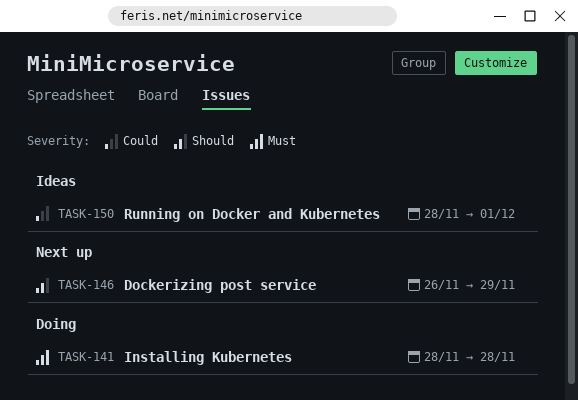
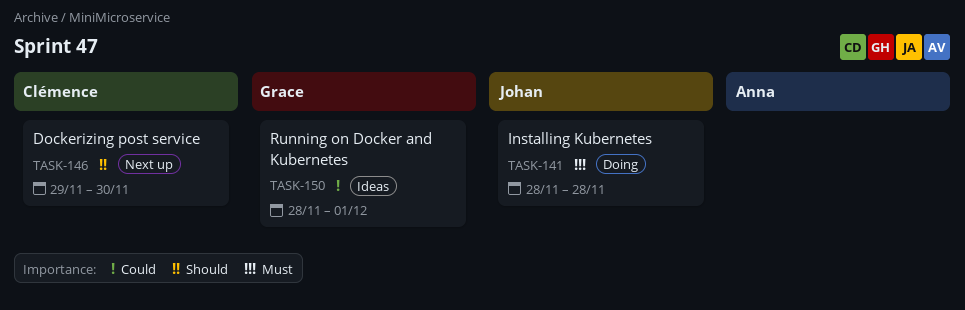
TASK-146, start: Nov 26 -> Nov 29
TASK-146, due: Nov 29 -> Nov 30

